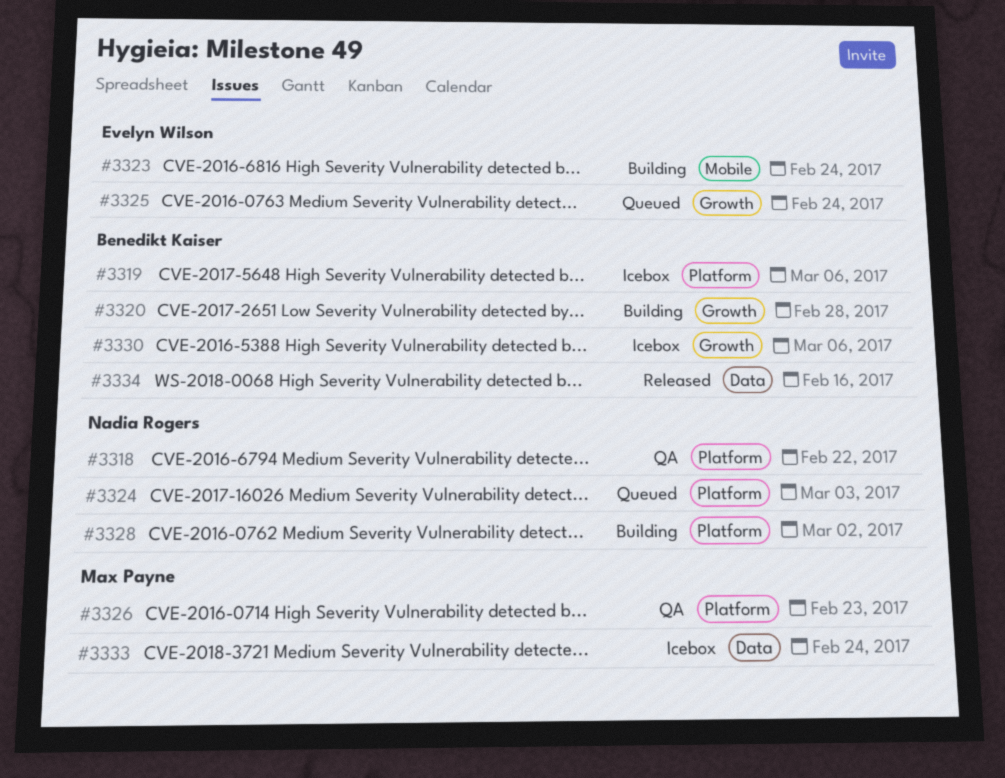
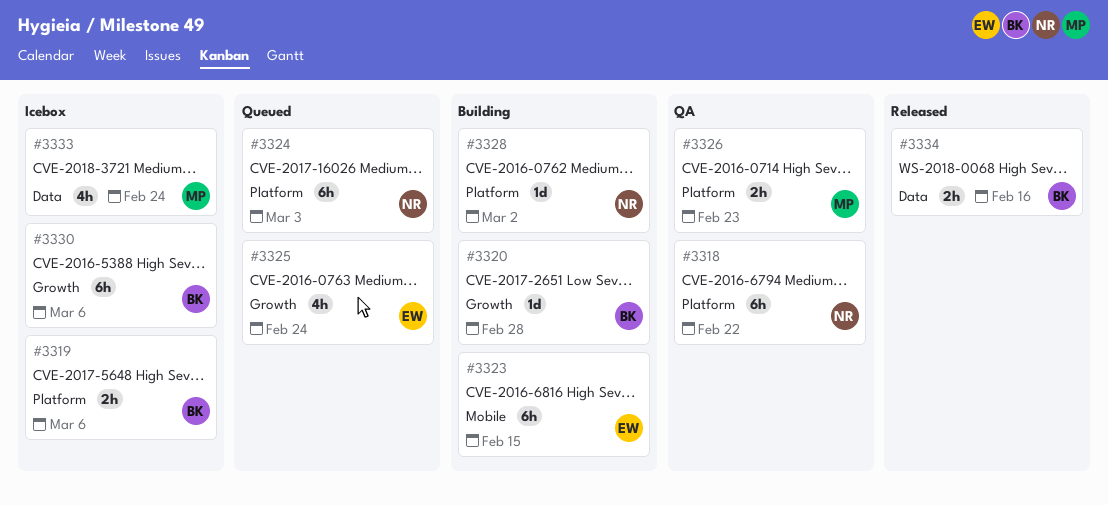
#3323, due: Feb 24 -> Feb 15

